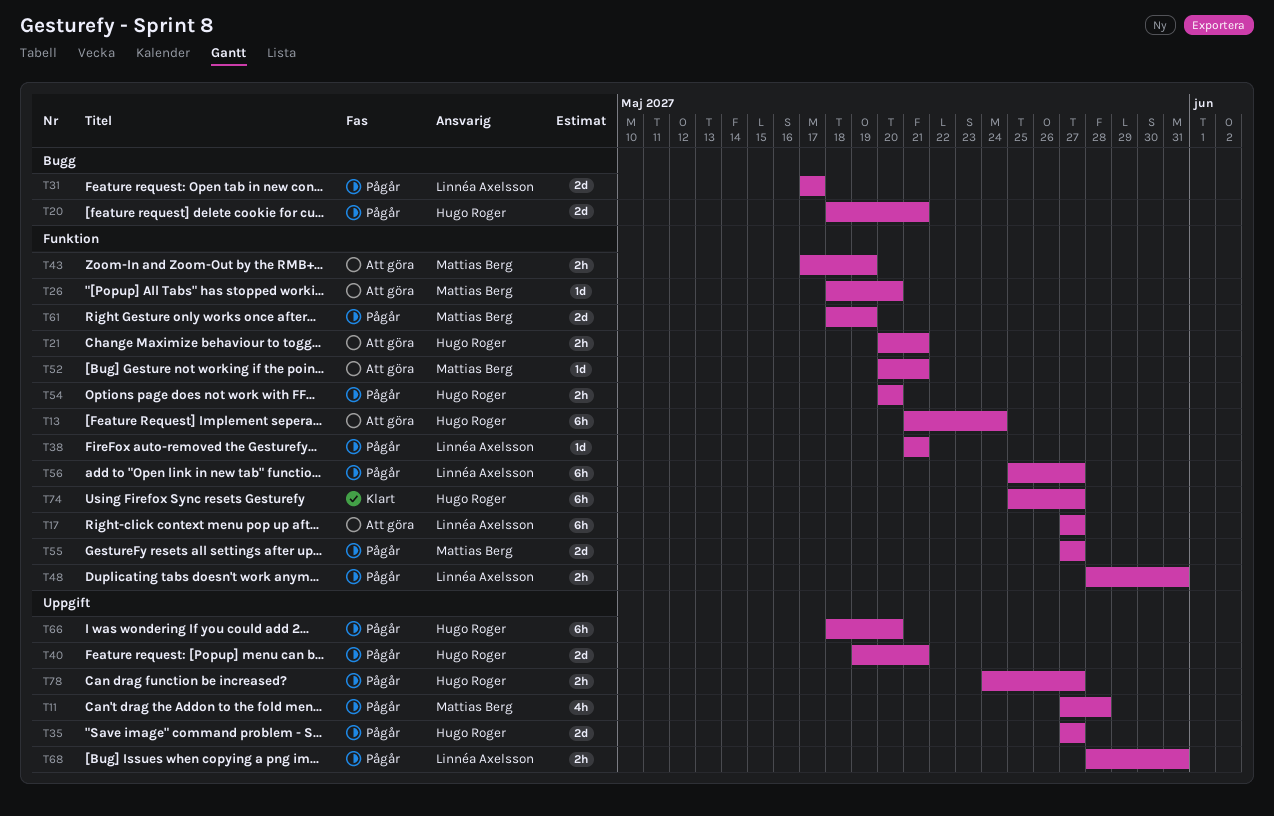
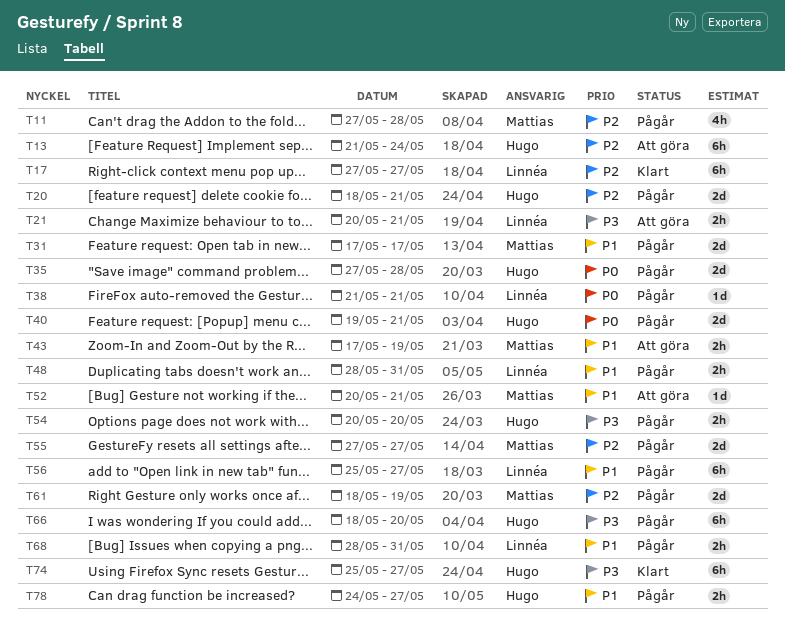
T17, status: Att göra -> Klart
T21, owner: Hugo Roger -> Linnéa Axelsson
T26: present -> none
T31, owner: Linnéa Axelsson -> Mattias Berg
T35, due: May 27 -> May 28

